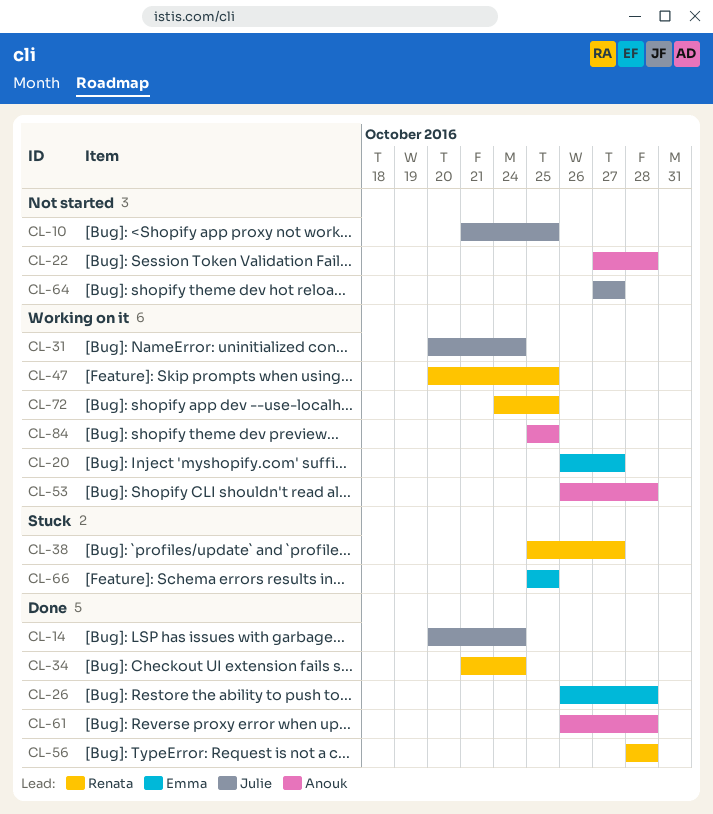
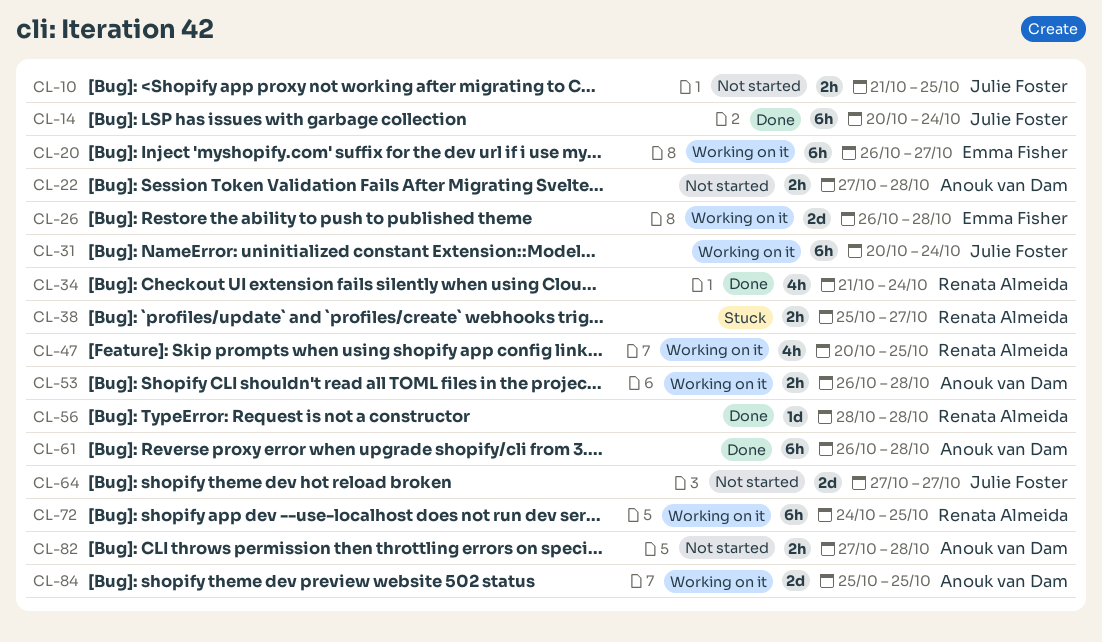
CL-26, status: Done -> Working on it
CL-66: present -> none
CL-82: none -> present

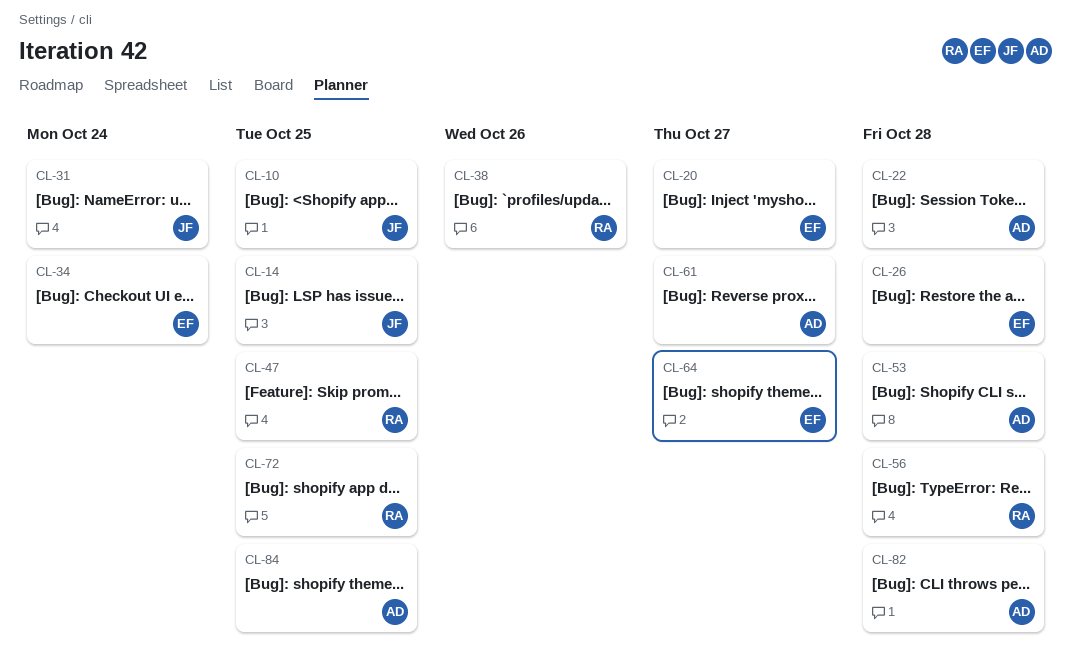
CL-14, due: Oct 24 -> Oct 25
CL-34, owner: Renata Almeida -> Emma Fisher
CL-38, due: Oct 27 -> Oct 26
CL-61, due: Oct 28 -> Oct 27
CL-64, owner: Julie Foster -> Emma Fisher

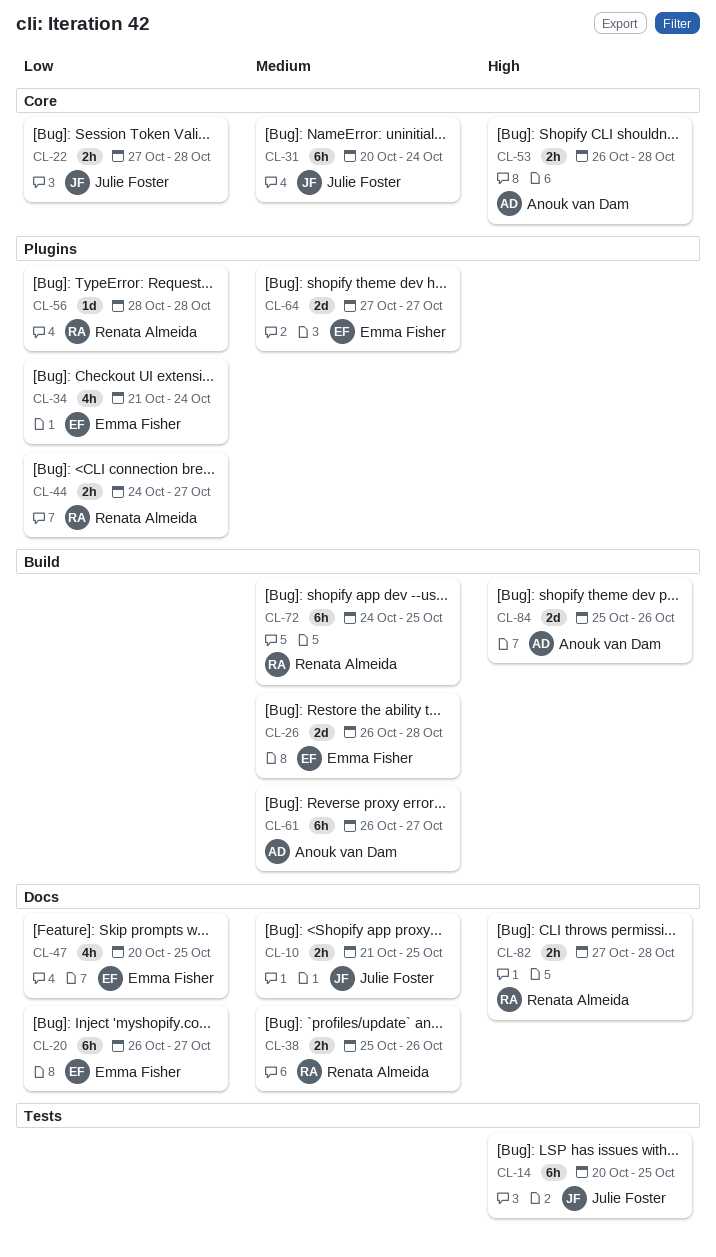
CL-22, owner: Anouk van Dam -> Julie Foster
CL-44: none -> present
CL-47, owner: Renata Almeida -> Emma Fisher
CL-82, owner: Anouk van Dam -> Renata Almeida
CL-84, due: Oct 25 -> Oct 26

